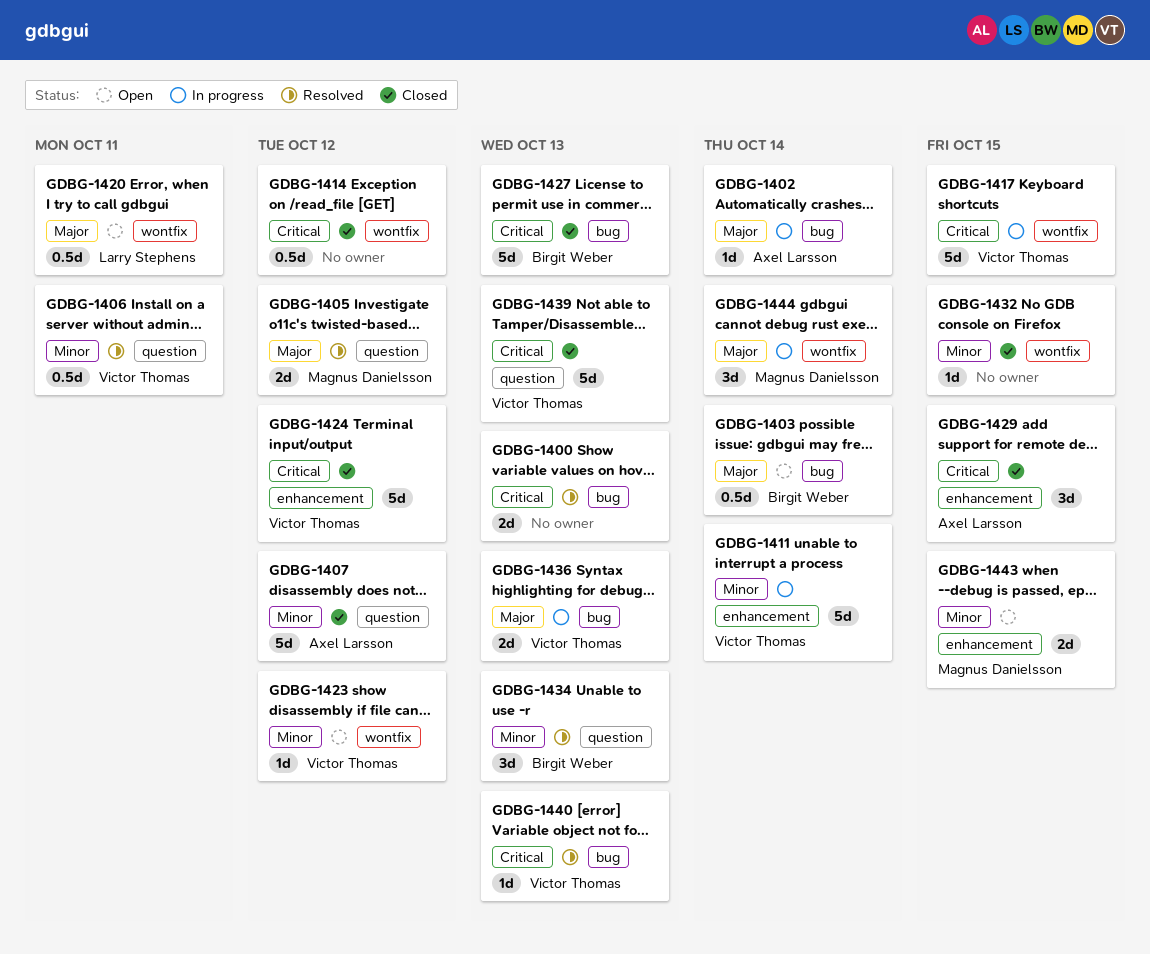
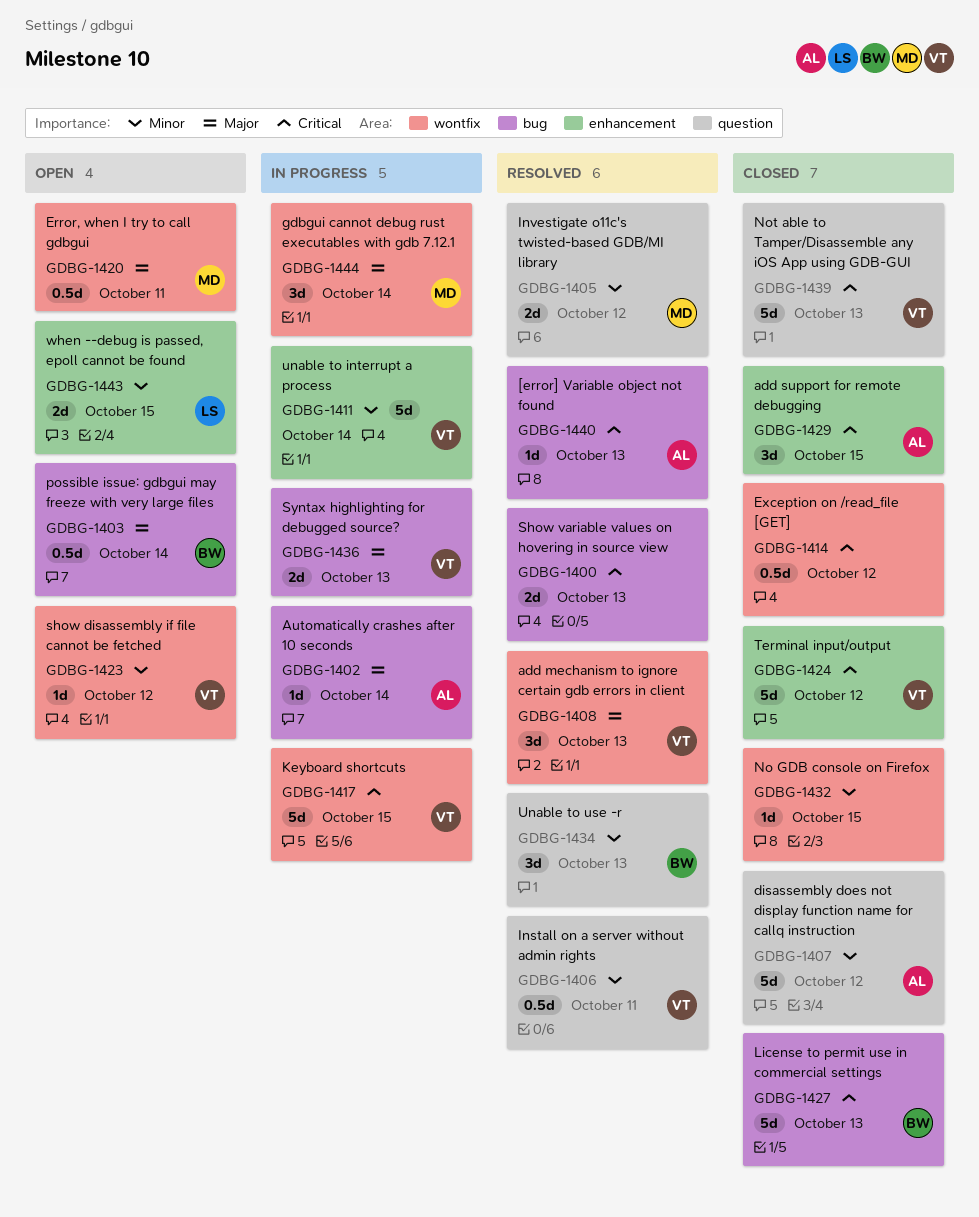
GDBG-1405, priority: Major -> Minor
GDBG-1408: none -> present
GDBG-1420, owner: Larry Stephens -> Magnus Danielsson
GDBG-1440, owner: Victor Thomas -> Axel Larsson
GDBG-1443, owner: Magnus Danielsson -> Larry Stephens

